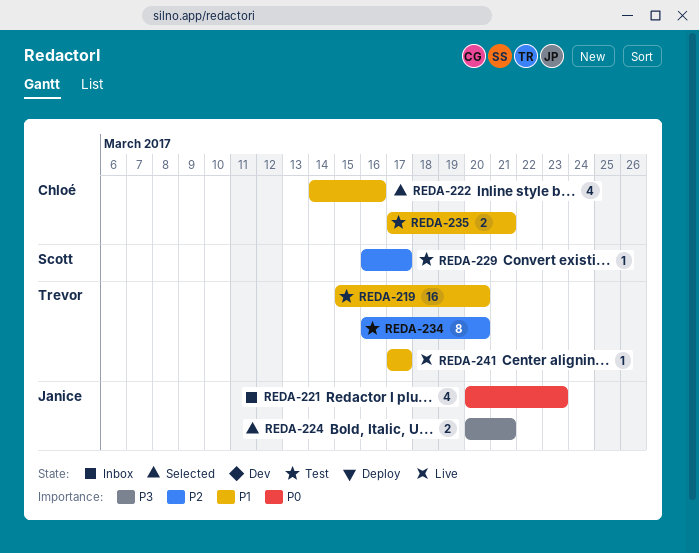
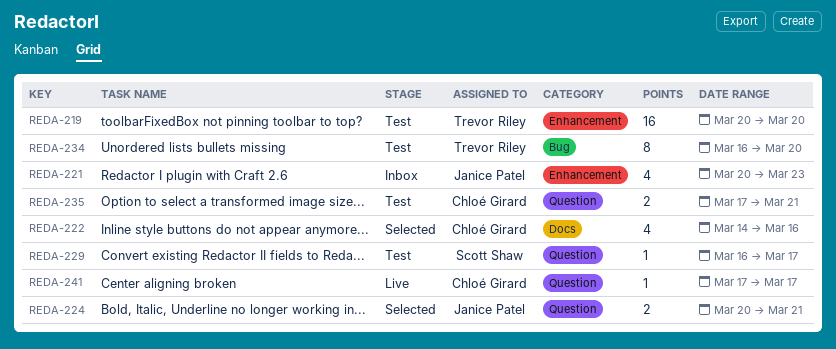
REDA-219, start: Mar 15 -> Mar 20
REDA-241, owner: Trevor Riley -> Chloé Girard

